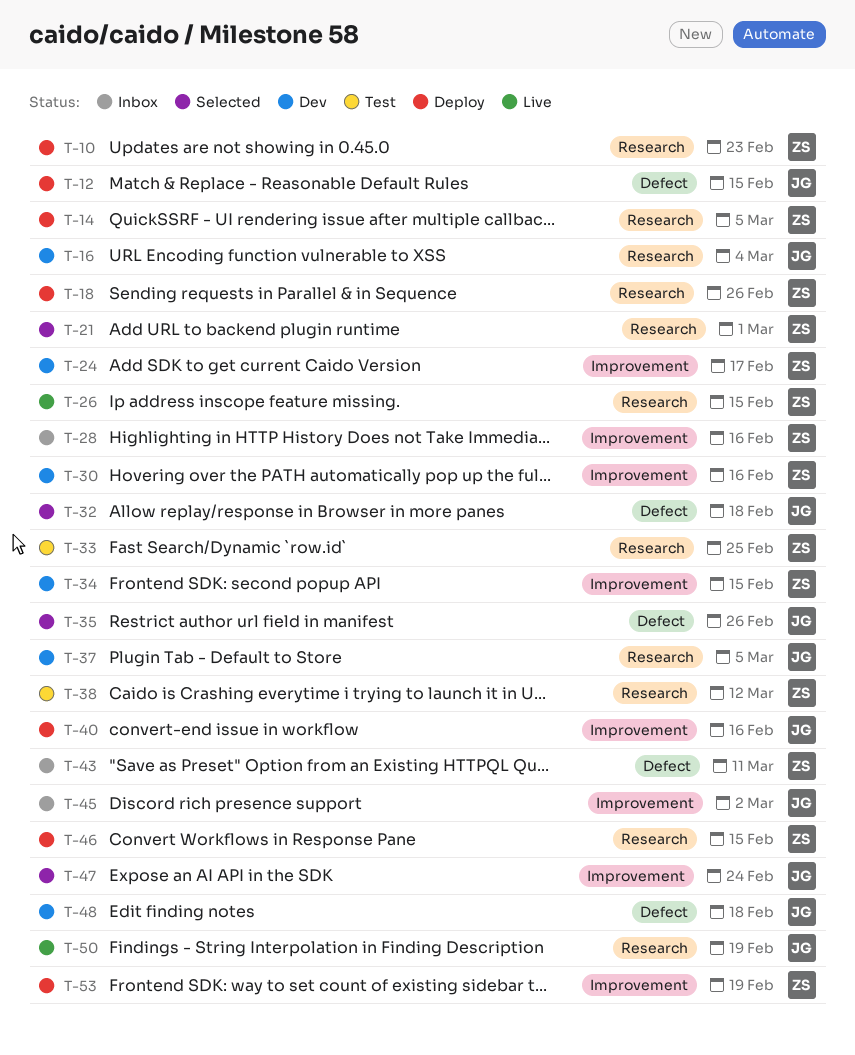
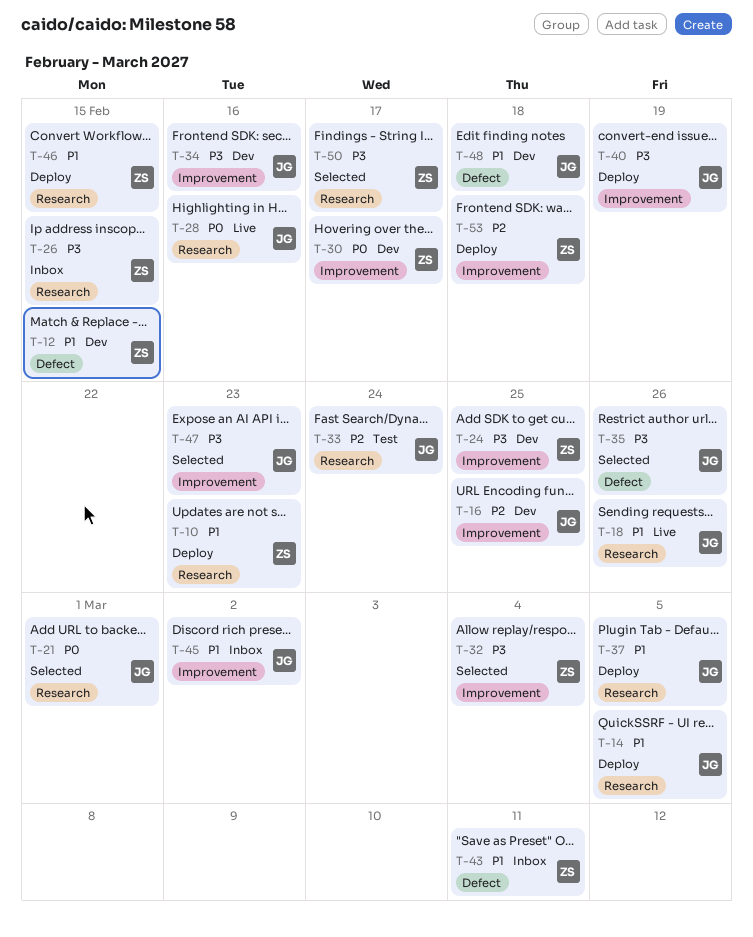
T-12, status: Deploy -> Dev
T-12, owner: JG -> ZS
T-14, owner: ZS -> JG
T-16, label: Research -> Improvement
T-16, due: Mar 4 -> Feb 25
T-18, status: Deploy -> Live
T-18, owner: ZS -> JG
T-21, owner: ZS -> JG
T-24, due: Feb 17 -> Feb 25
T-26, status: Live -> Inbox
T-28, status: Inbox -> Live
T-28, owner: ZS -> JG
T-28, label: Improvement -> Research
T-30, due: Feb 16 -> Feb 17
T-32, owner: JG -> ZS
T-32, label: Defect -> Improvement
T-32, due: Feb 18 -> Mar 4
T-33, owner: ZS -> JG
T-33, due: Feb 25 -> Feb 24
T-34, owner: ZS -> JG
T-34, due: Feb 15 -> Feb 16
T-37, status: Dev -> Deploy
T-38: present -> none
T-40, due: Feb 16 -> Feb 19
T-47, due: Feb 24 -> Feb 23
T-50, status: Live -> Selected
T-50, owner: JG -> ZS
T-50, due: Feb 19 -> Feb 17
T-53, due: Feb 19 -> Feb 18

